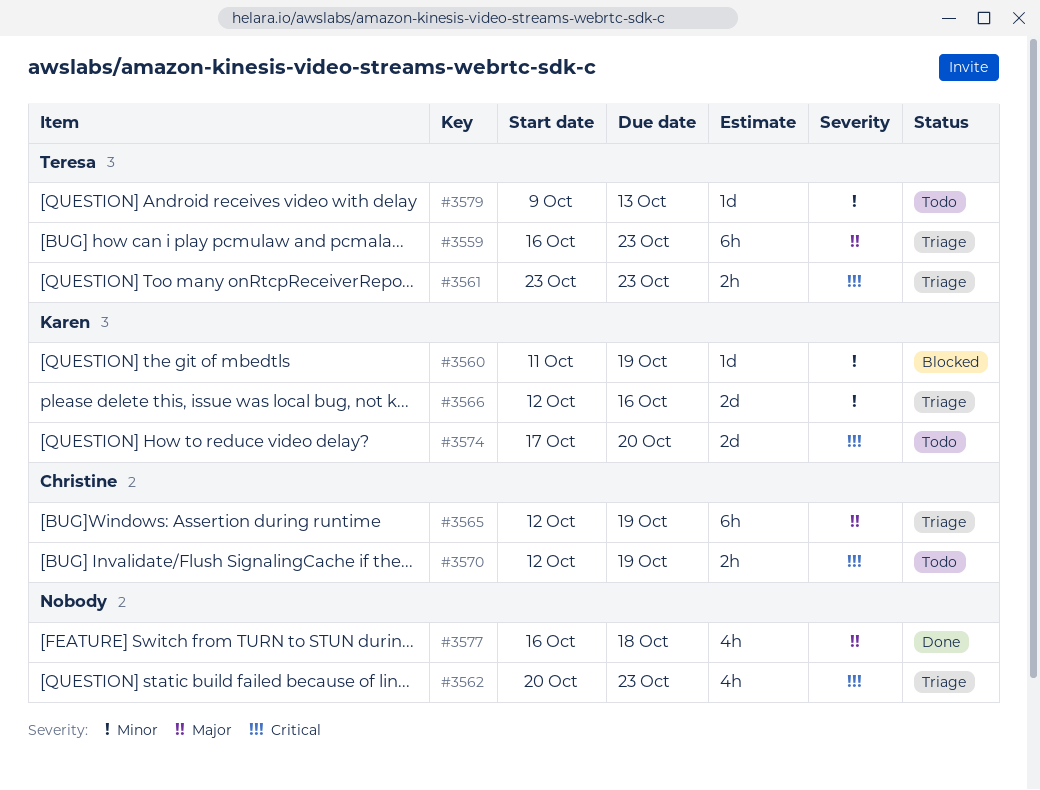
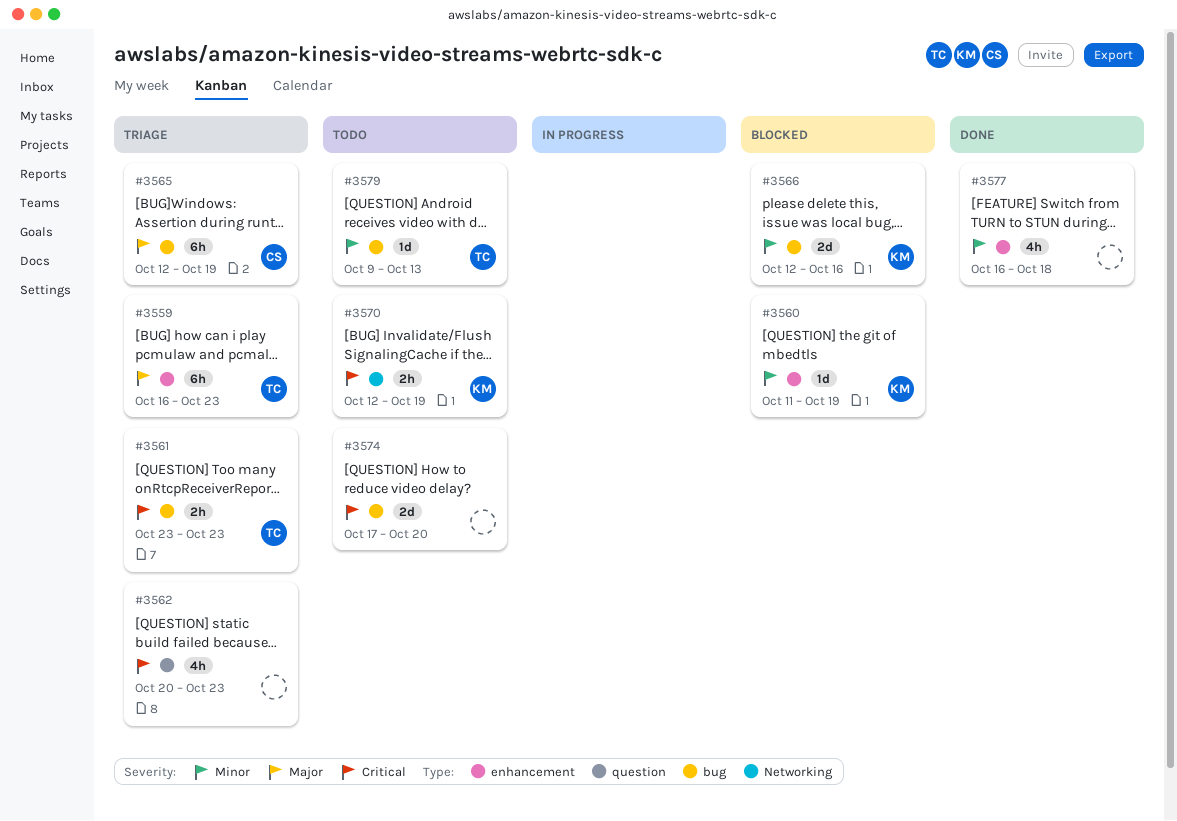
#3566, status: Triage -> Blocked
#3570, owner: Christine -> Karen
#3574, owner: Karen -> none
#3577, priority: Major -> Minor

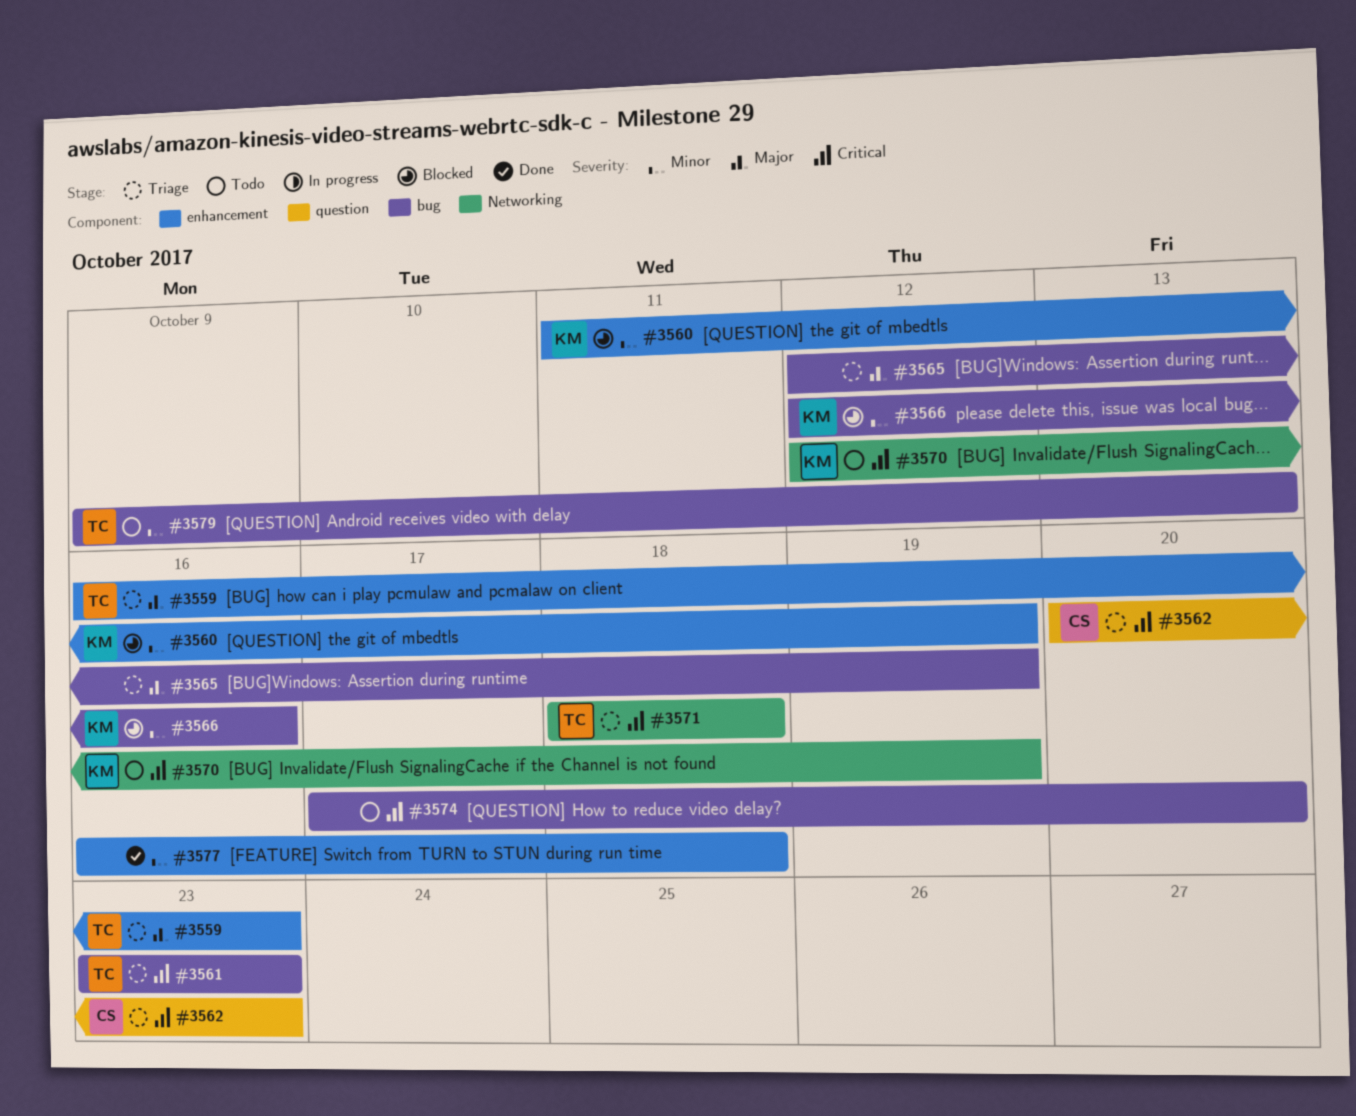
#3562, owner: none -> CS
#3565, owner: CS -> none
#3571: none -> present

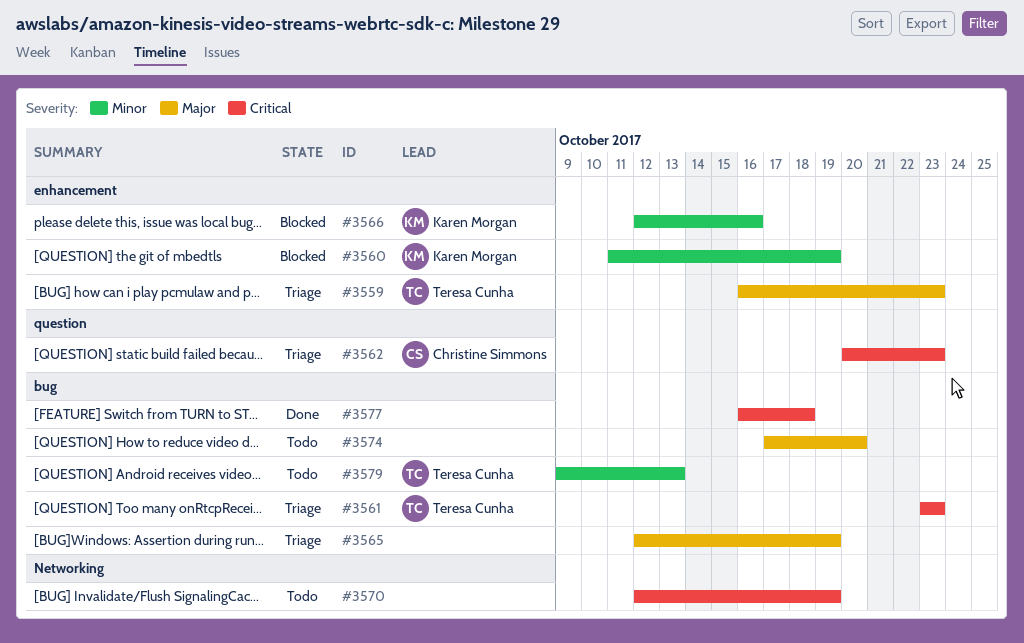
#3566, label: bug -> enhancement
#3570, owner: Karen Morgan -> none
#3571: present -> none
#3574, priority: Critical -> Major
#3577, priority: Minor -> Critical
#3577, label: enhancement -> bug

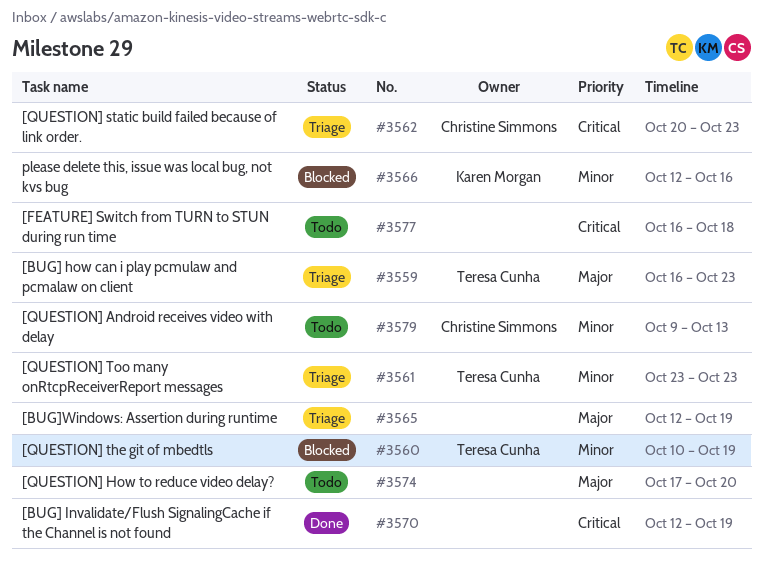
#3560, owner: Karen Morgan -> Teresa Cunha
#3560, start: Oct 11 -> Oct 10
#3561, priority: Critical -> Minor
#3570, status: Todo -> Done
#3577, status: Done -> Todo
#3579, owner: Teresa Cunha -> Christine Simmons

